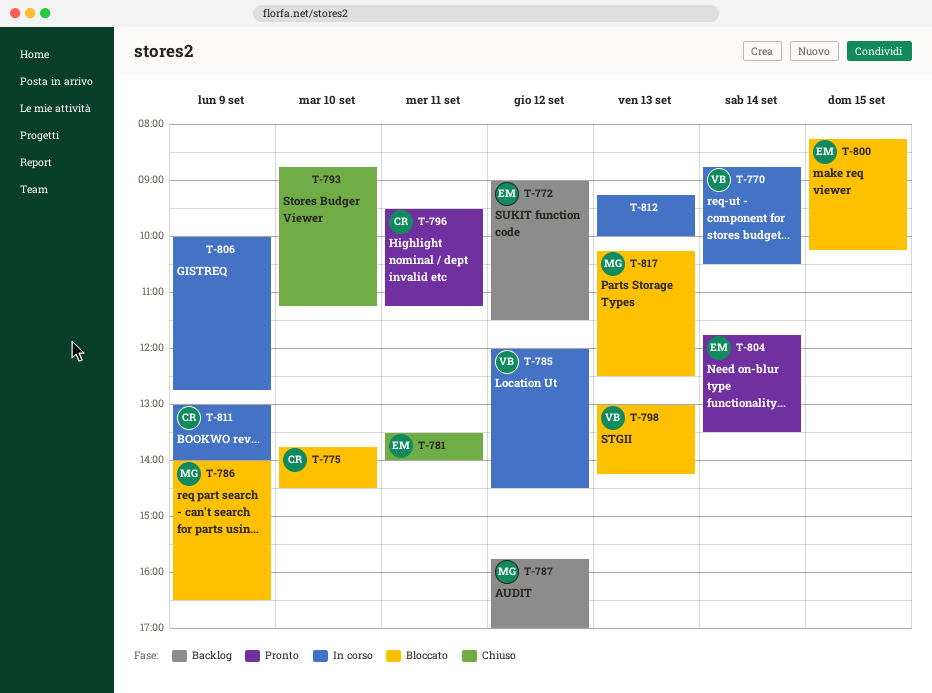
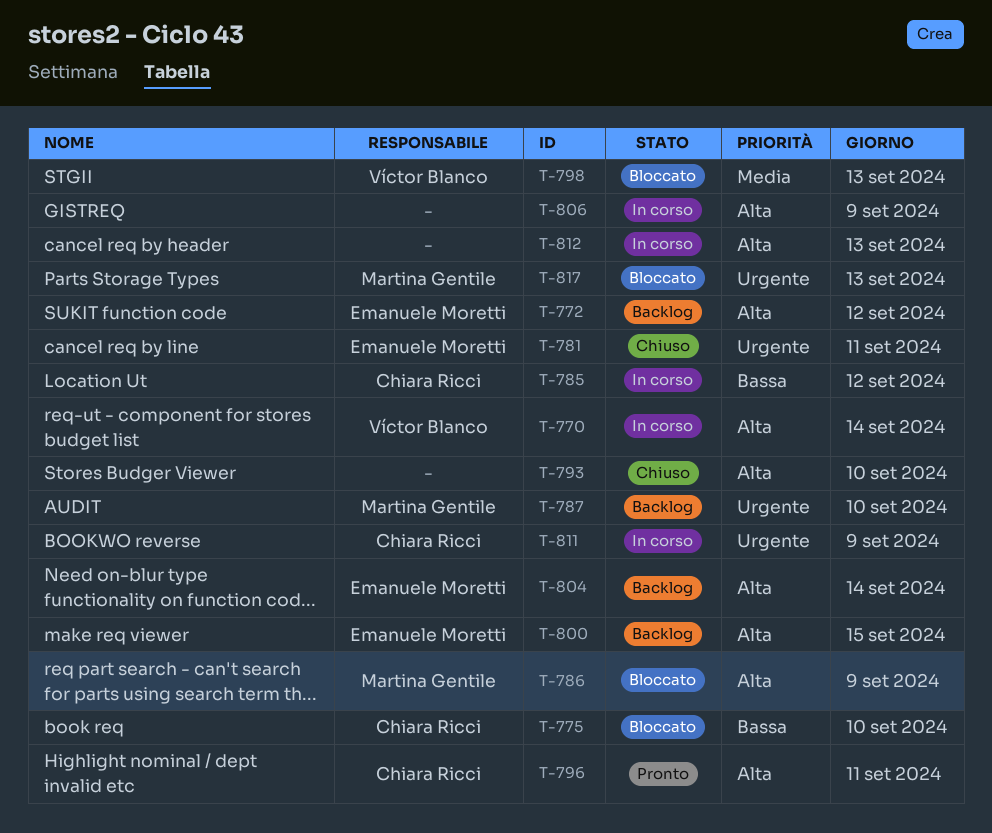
T-785, owner: Víctor Blanco -> Chiara Ricci
T-787, day: Sep 12 -> Sep 10
T-800, status: Bloccato -> Backlog
T-804, status: Pronto -> Backlog

